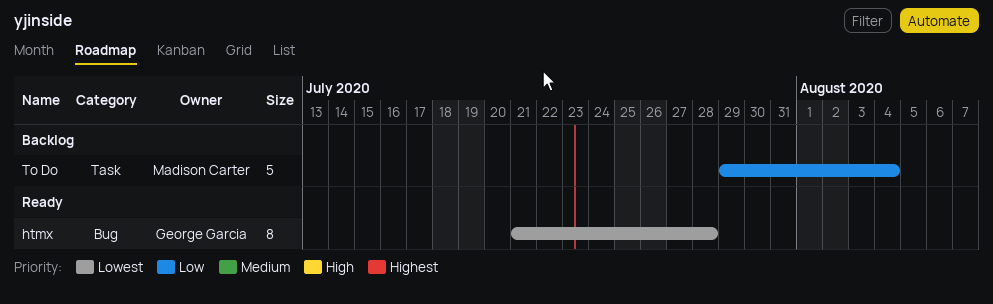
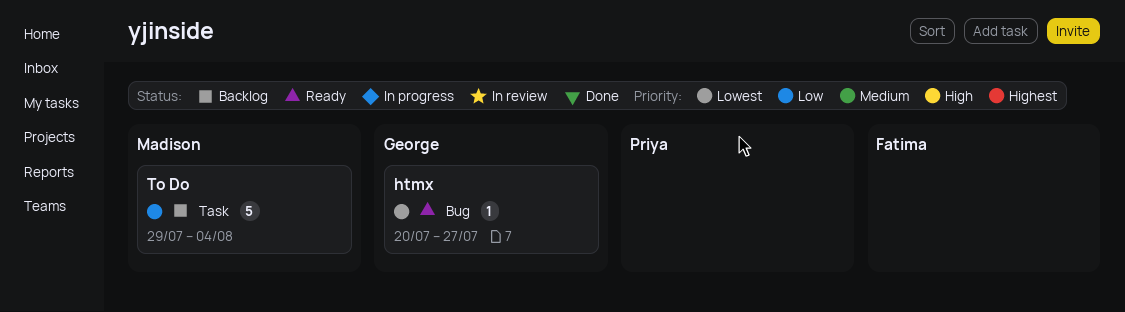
htmx, estimate: 8 -> 1
htmx, start: Jul 21 -> Jul 20
htmx, due: Jul 28 -> Jul 27

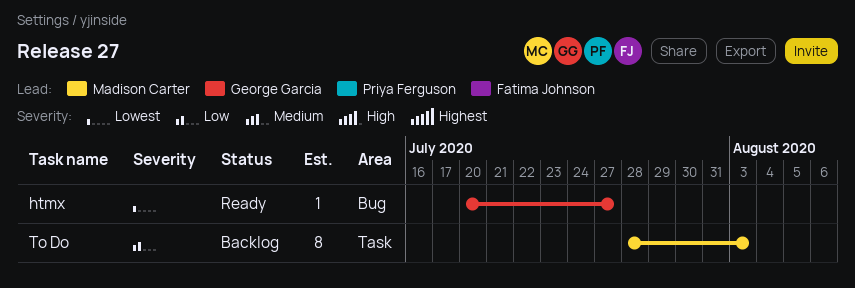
To Do, estimate: 5 -> 8
To Do, start: Jul 29 -> Jul 28
To Do, due: Aug 4 -> Aug 3

